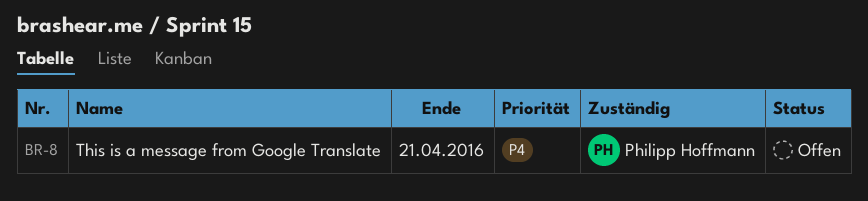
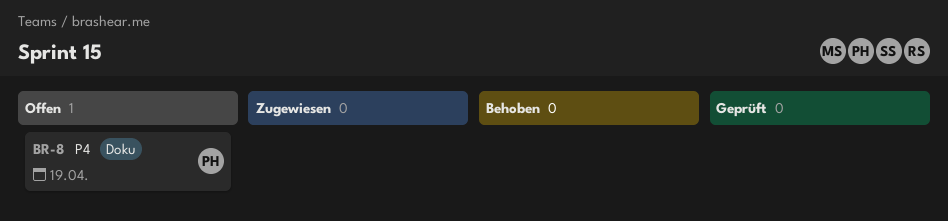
BR-8, due: Apr 21 -> Apr 19

